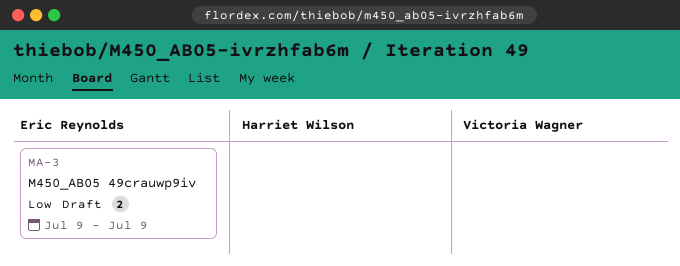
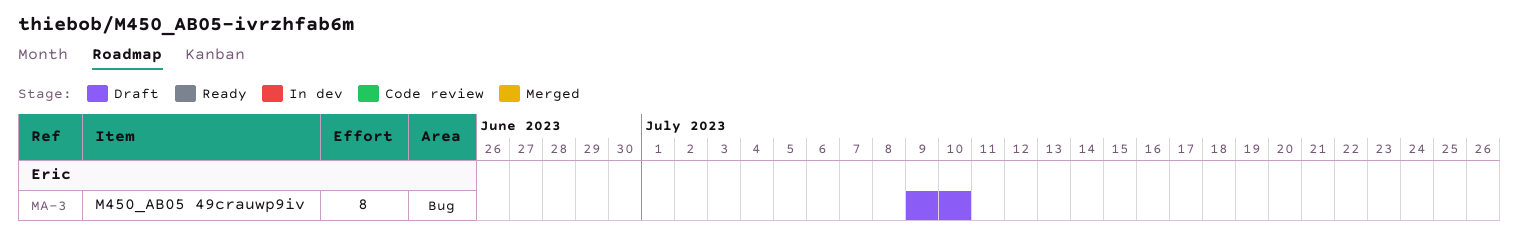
MA-3, estimate: 2 -> 8
MA-3, due: Jul 9 -> Jul 10

